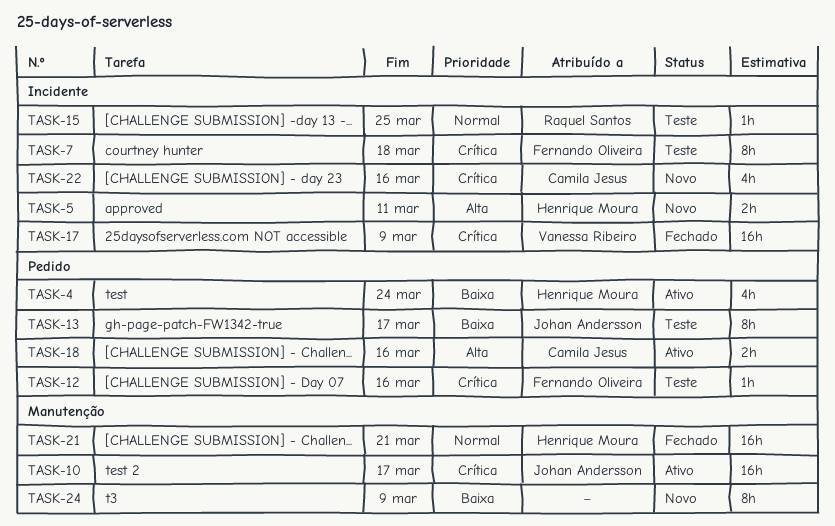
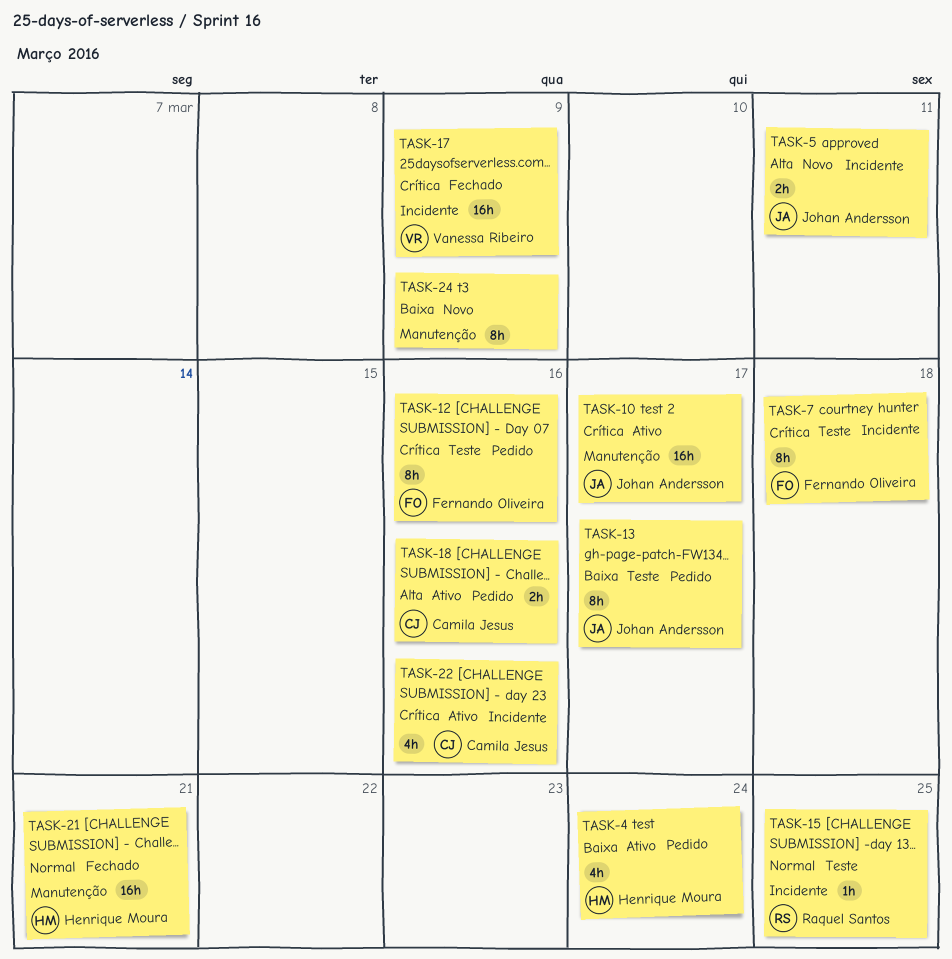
TASK-5, owner: Henrique Moura -> Johan Andersson
TASK-12, estimate: 1h -> 8h
TASK-22, status: Novo -> Ativo

